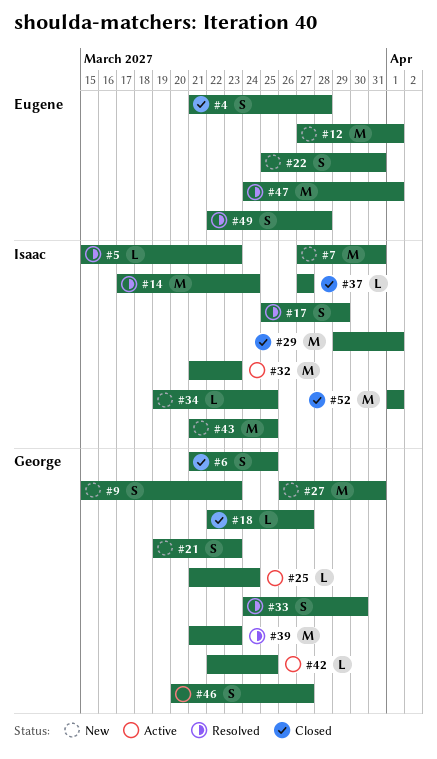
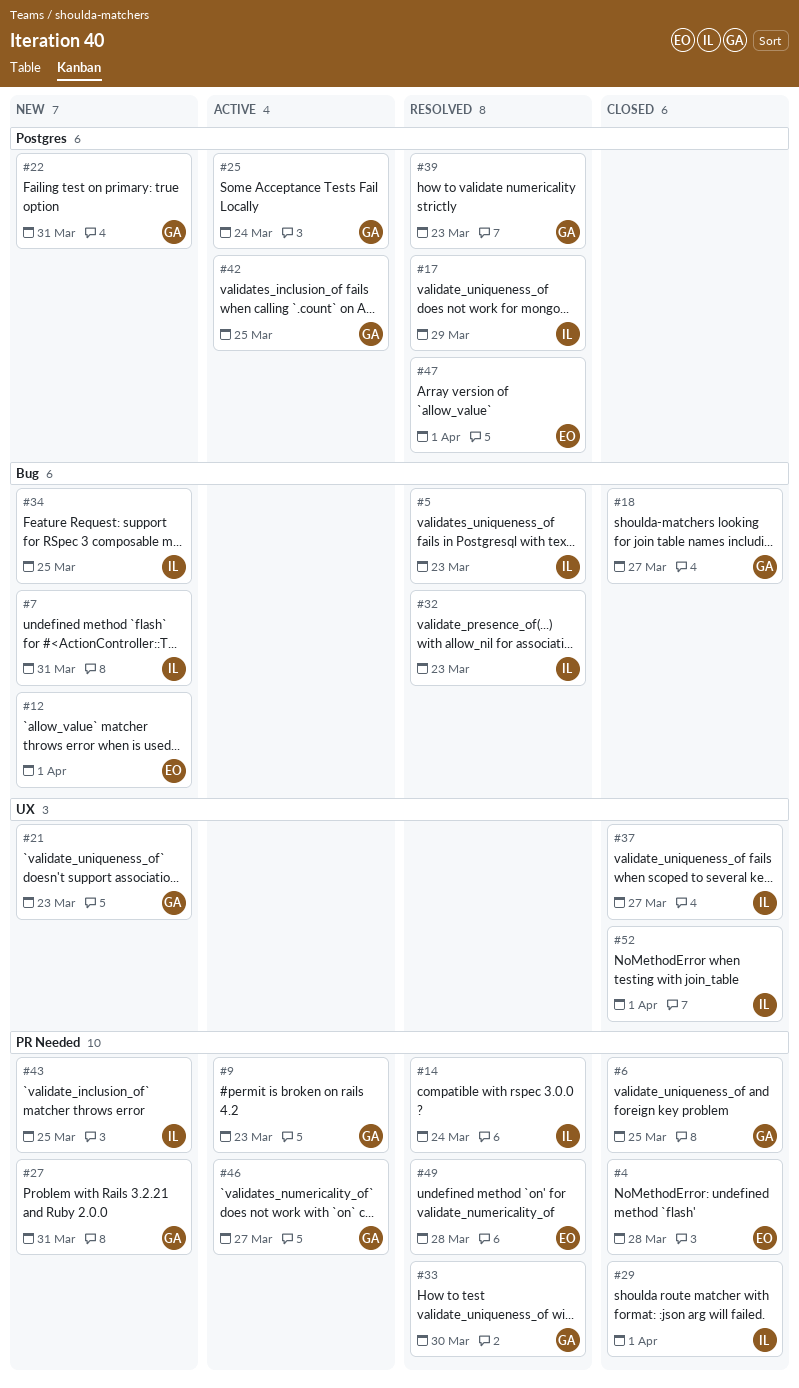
#9, status: New -> Active
#22, owner: Eugene -> George
#32, status: Active -> Resolved

